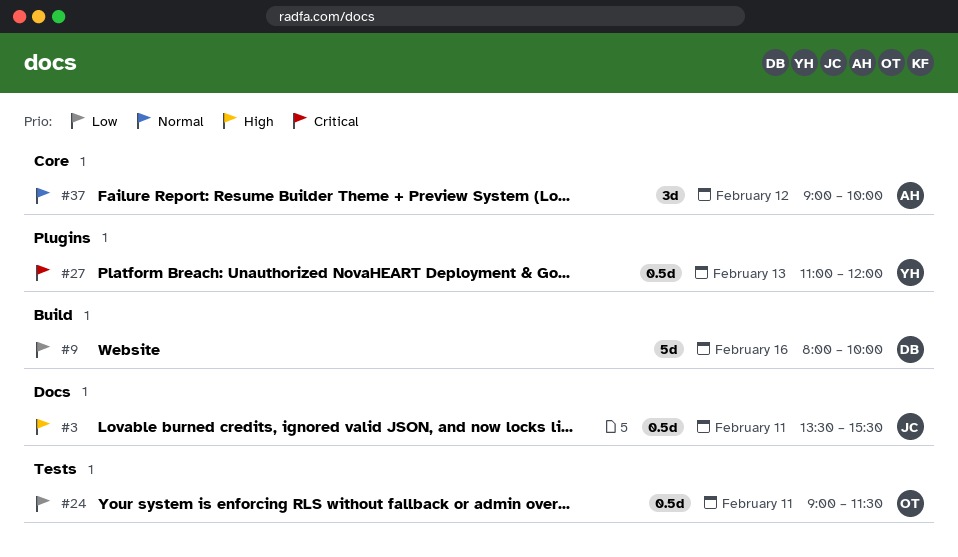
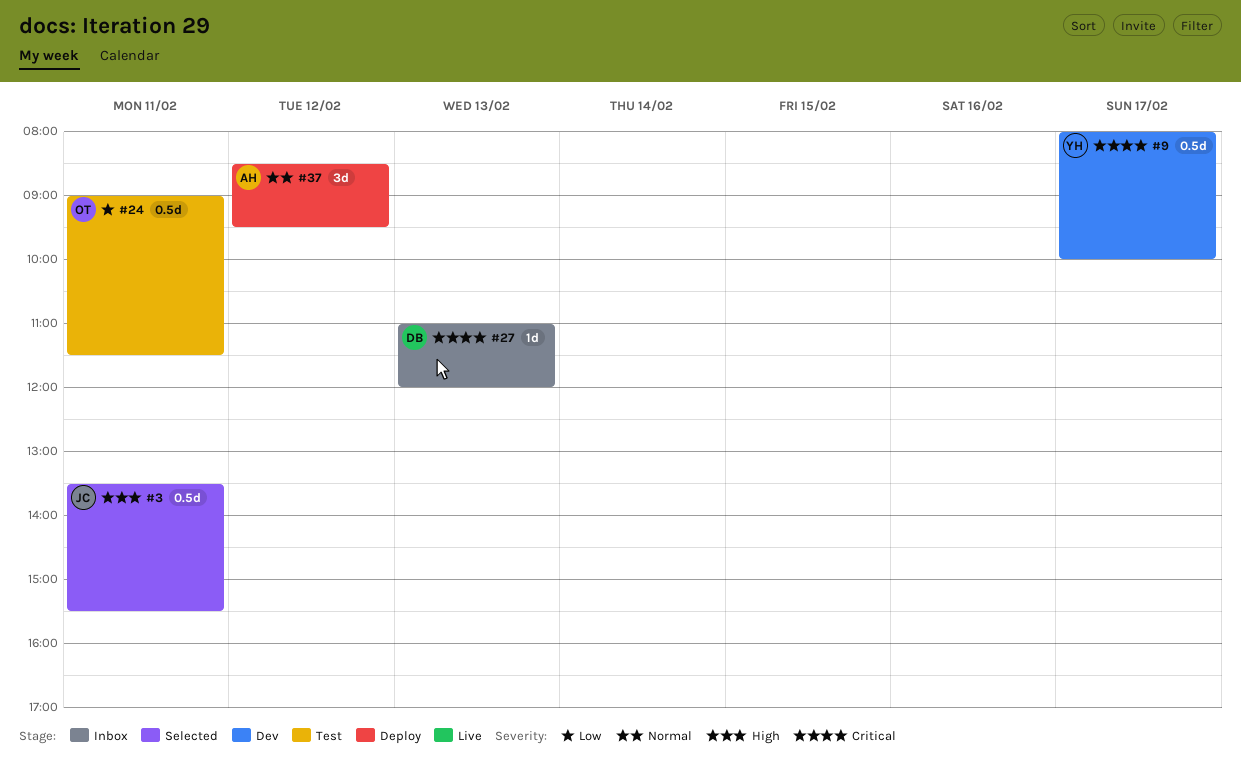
#9, owner: DB -> YH
#9, priority: Low -> Critical
#9, estimate: 5d -> 0.5d
#9, day: Feb 16 -> Feb 17
#27, owner: YH -> DB
#27, estimate: 0.5d -> 1d
#37, begins: 09:00 -> 08:30
#37, ends: 10:00 -> 09:30

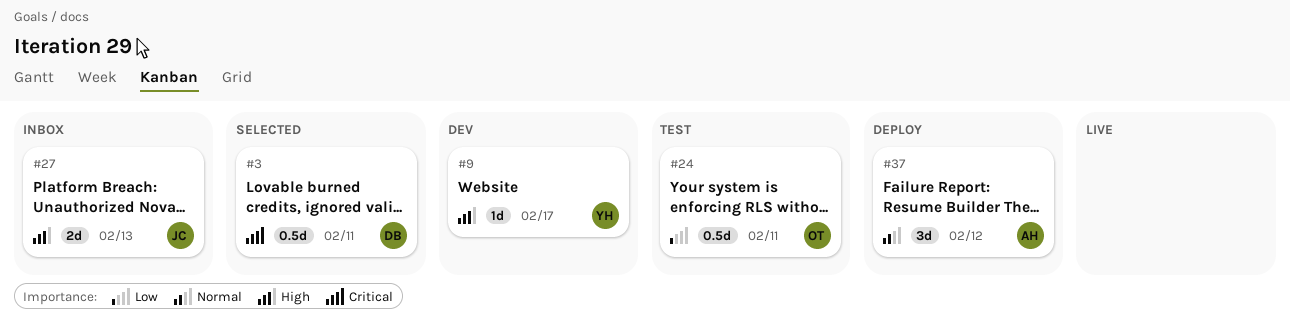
#3, owner: JC -> DB
#3, priority: High -> Critical
#9, priority: Critical -> High
#9, estimate: 0.5d -> 1d
#27, owner: DB -> JC
#27, priority: Critical -> High
#27, estimate: 1d -> 2d

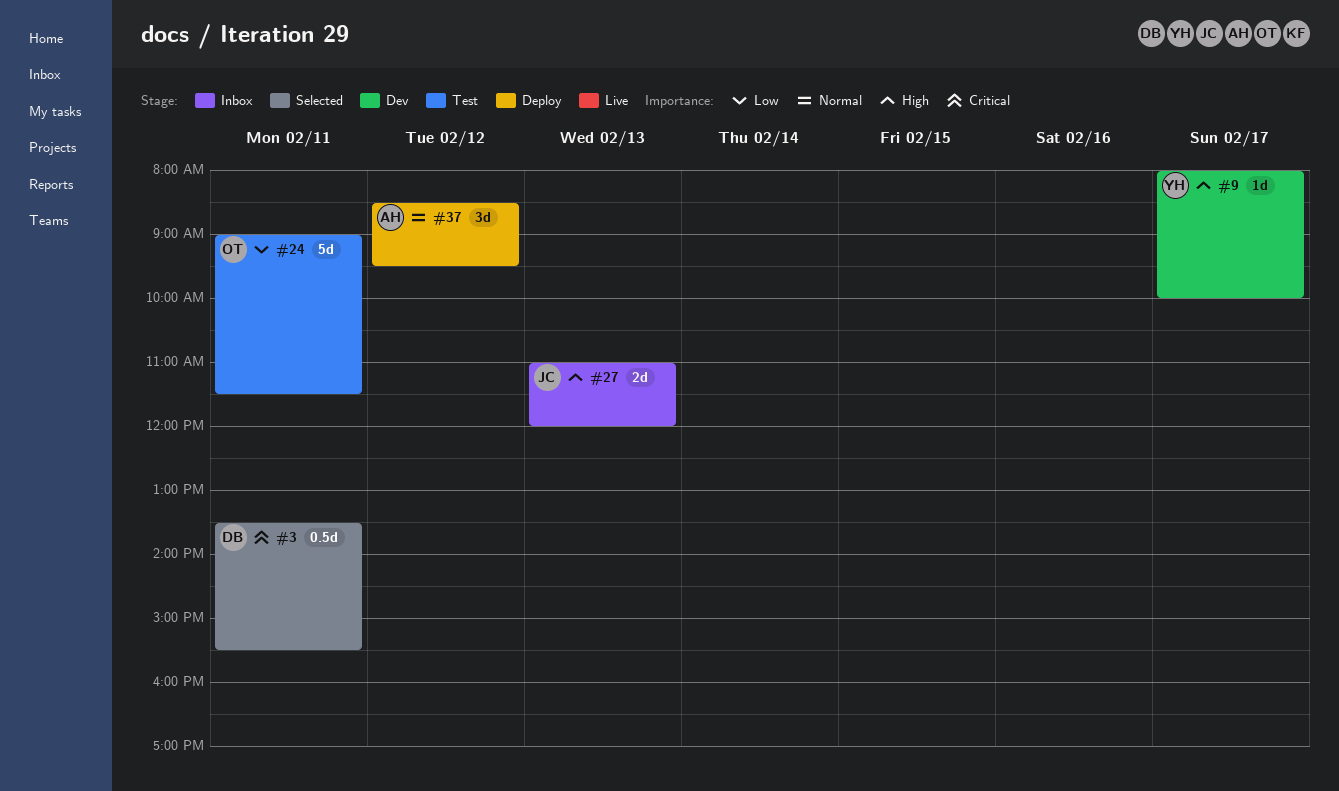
#24, estimate: 0.5d -> 5d

